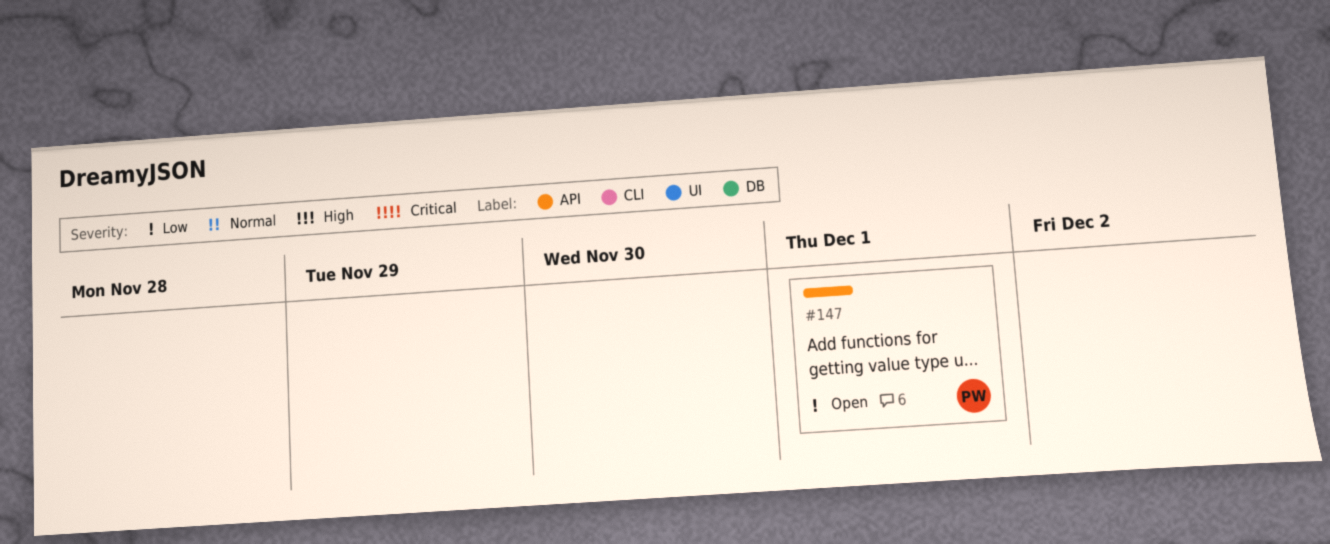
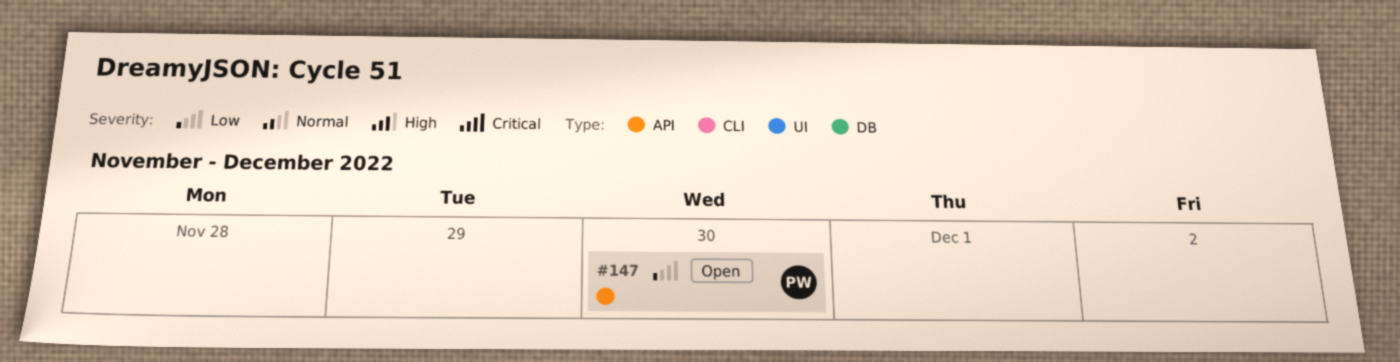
#147, due: Dec 1 -> Nov 30

